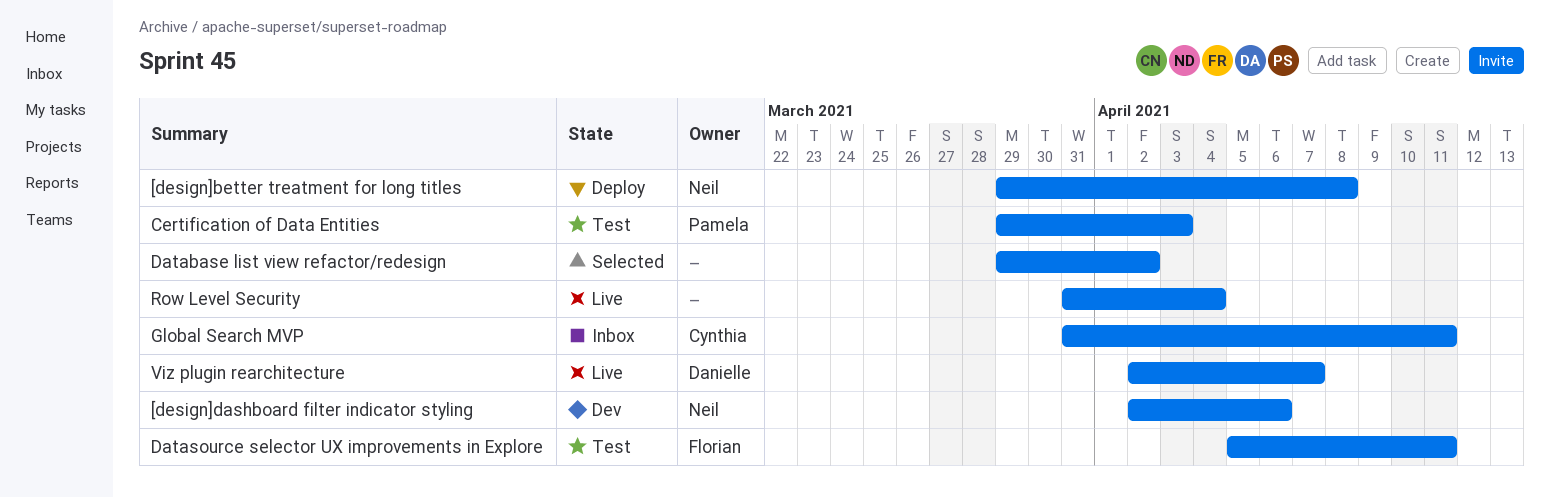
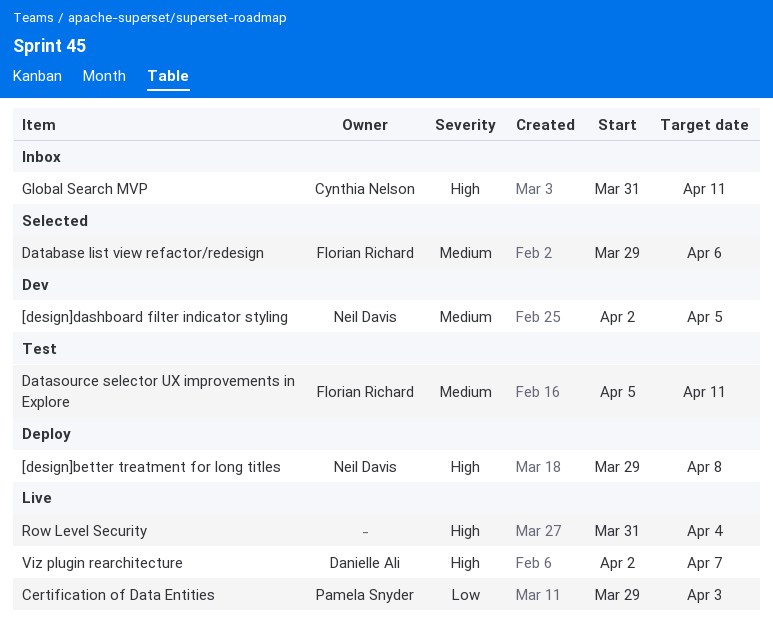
[design]dashboard filter indicator styling, due: Apr 6 -> Apr 5
Certification of Data Entities, status: Test -> Live
Database list view refactor/redesign, owner: none -> Florian Richard
Database list view refactor/redesign, due: Apr 2 -> Apr 6

